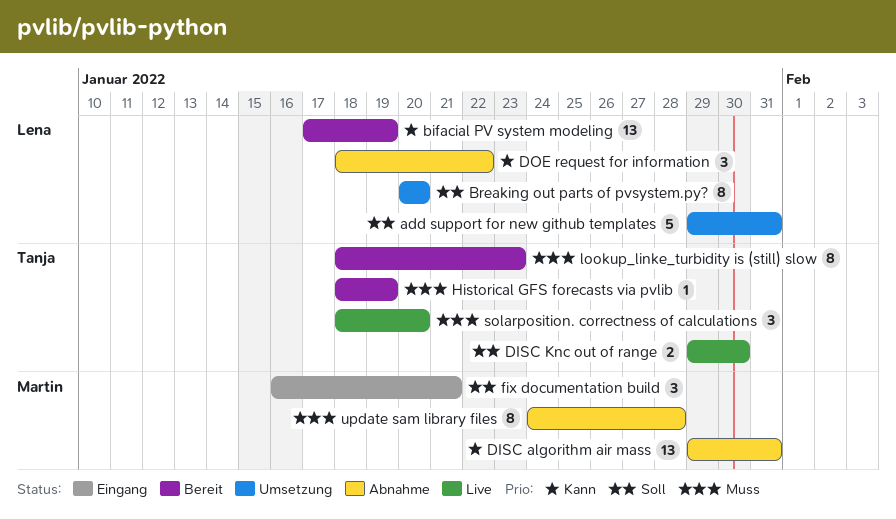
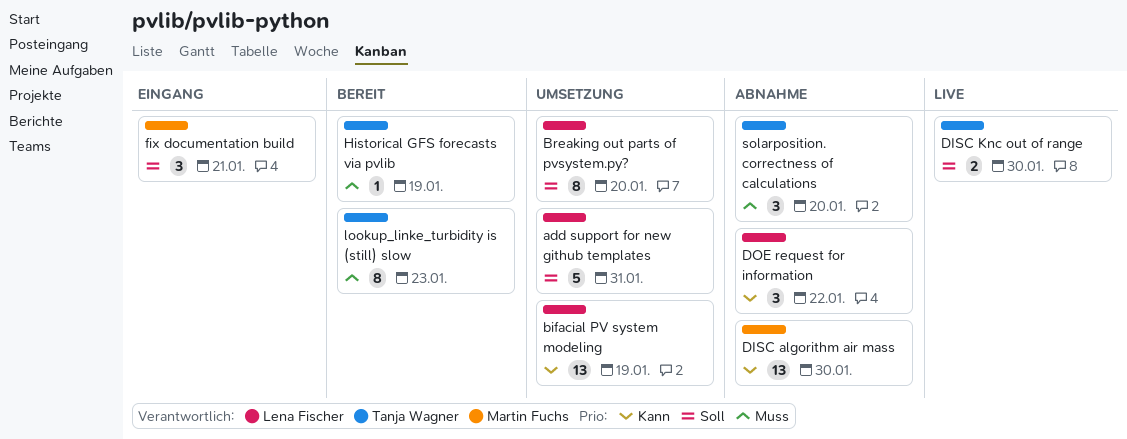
bifacial PV system modeling, status: Bereit -> Umsetzung
DISC algorithm air mass, due: Jan 31 -> Jan 30
solarposition. correctness of calculations, status: Live -> Abnahme
update sam library files: present -> none

